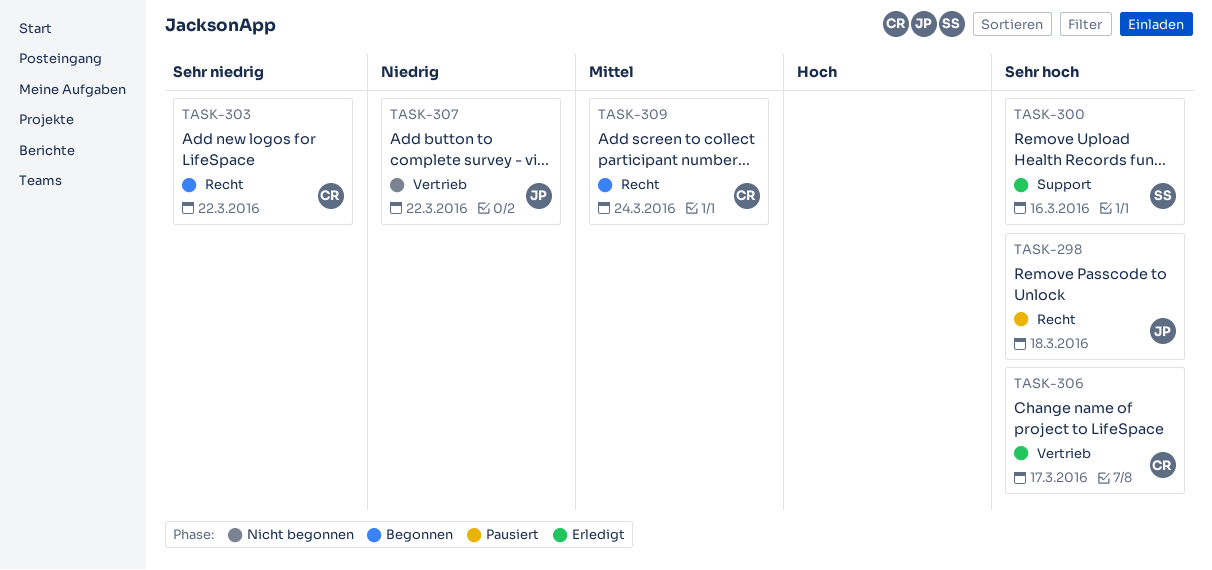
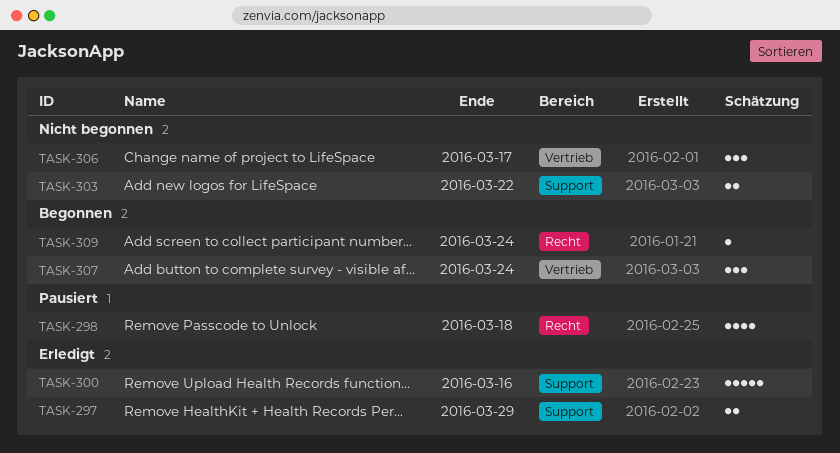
TASK-297: none -> present
TASK-303, status: Begonnen -> Nicht begonnen
TASK-303, label: Recht -> Support
TASK-306, status: Erledigt -> Nicht begonnen
TASK-307, status: Nicht begonnen -> Begonnen
TASK-307, due: Mar 22 -> Mar 24

